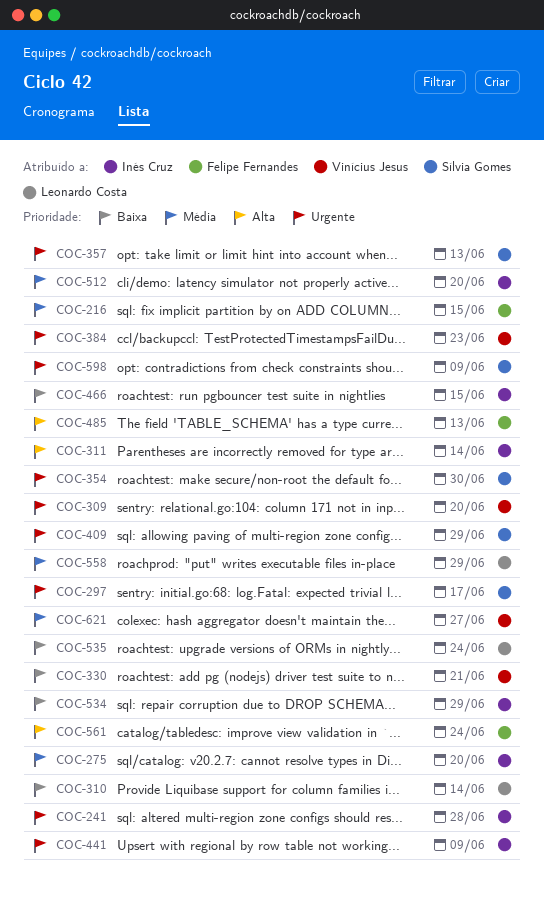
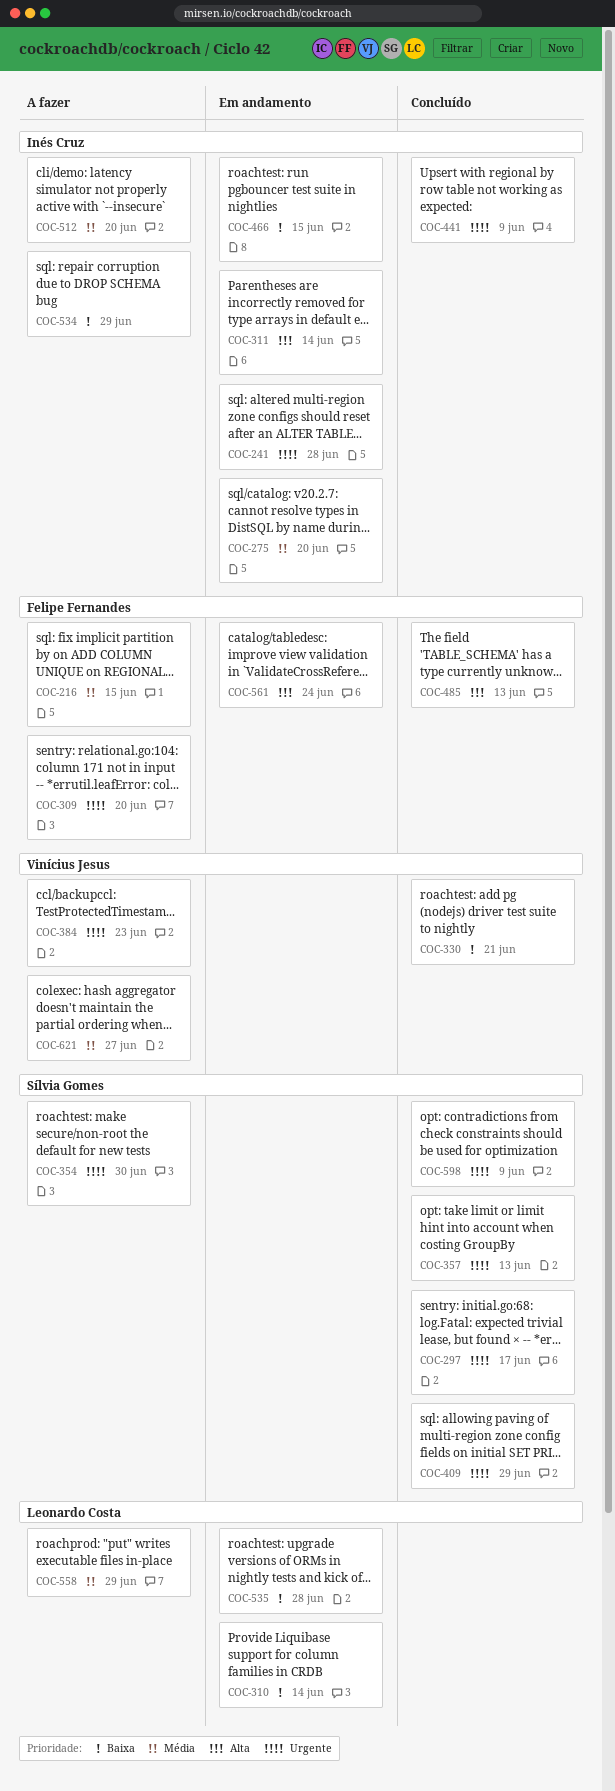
COC-309, owner: Vinícius Jesus -> Felipe Fernandes
COC-535, due: Jun 24 -> Jun 28

